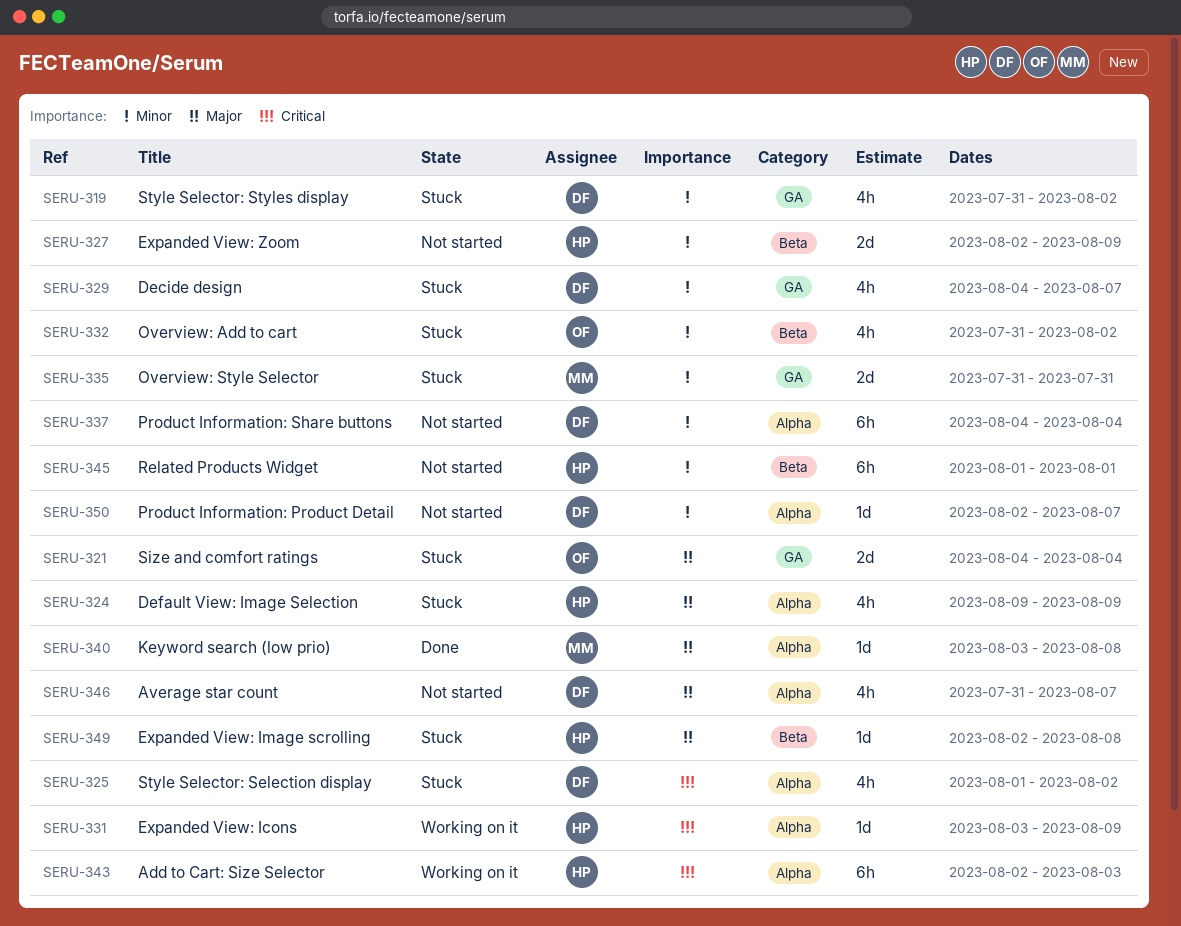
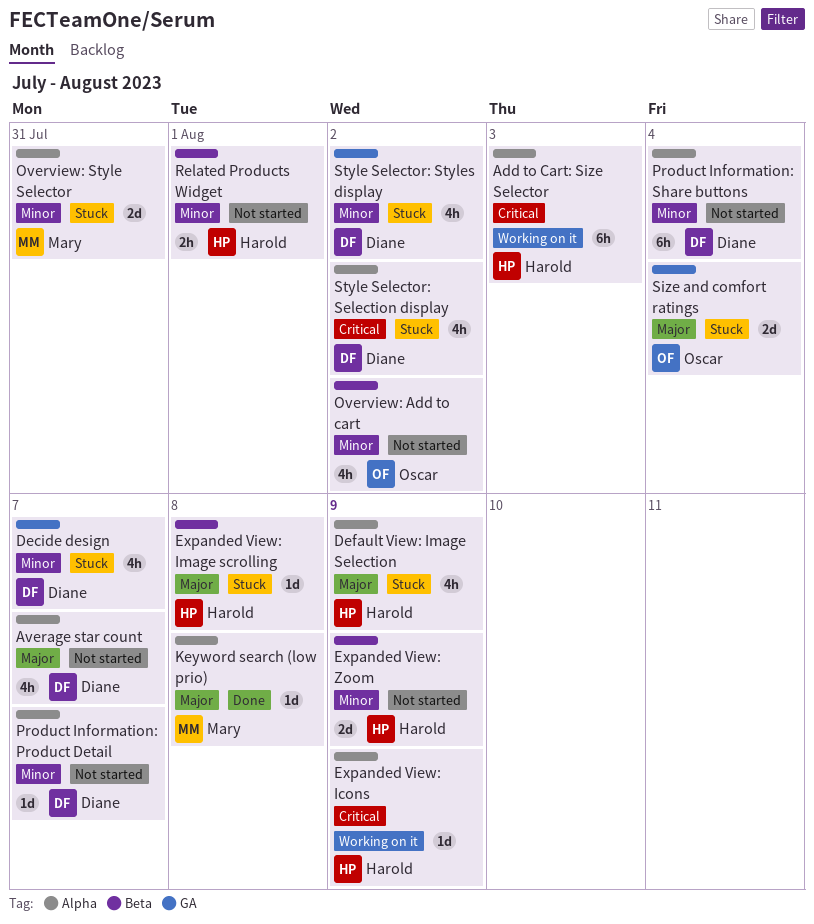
Overview: Add to cart, status: Stuck -> Not started
Overview: Style Selector, label: GA -> Alpha
Related Products Widget, estimate: 6h -> 2h

